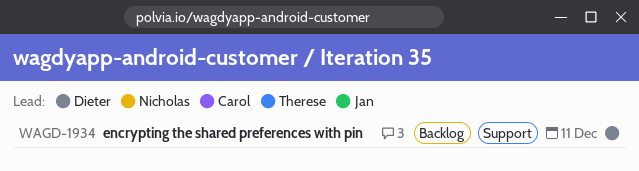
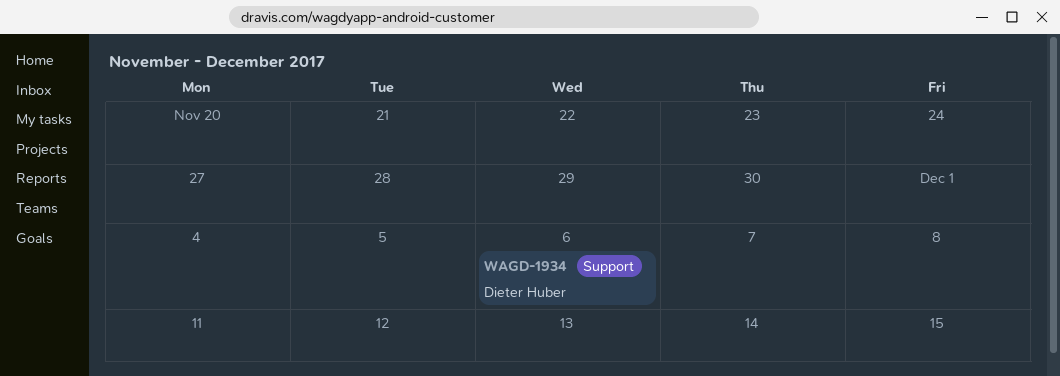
WAGD-1934, due: Dec 11 -> Dec 6

